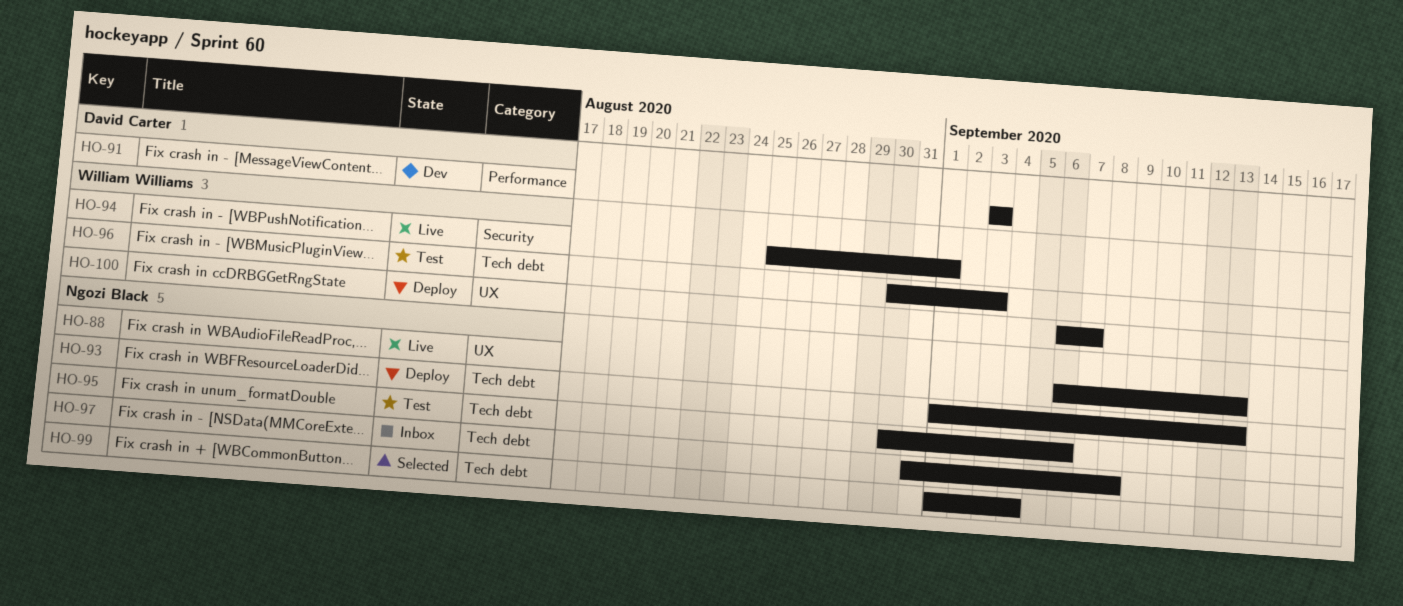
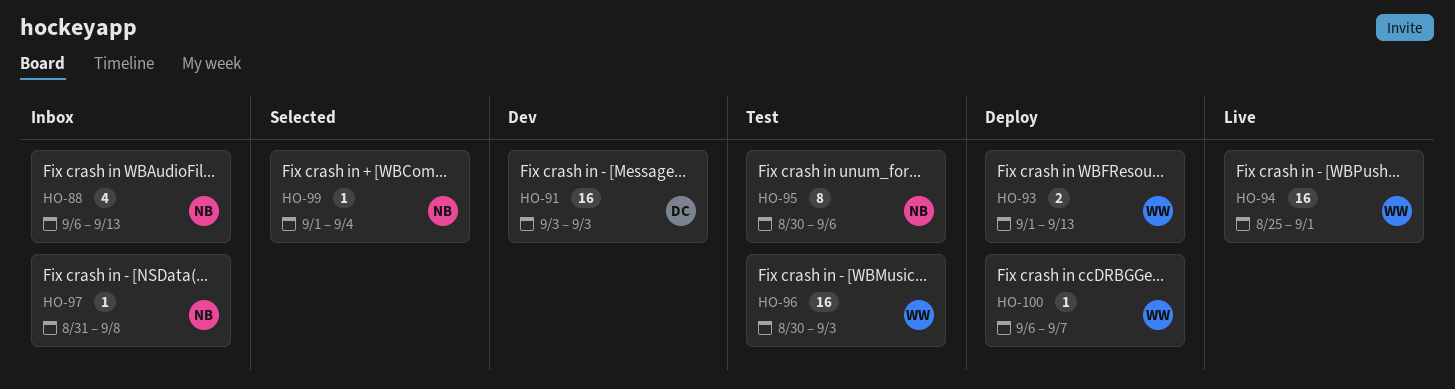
HO-88, status: Live -> Inbox
HO-93, owner: Ngozi Black -> William Williams

